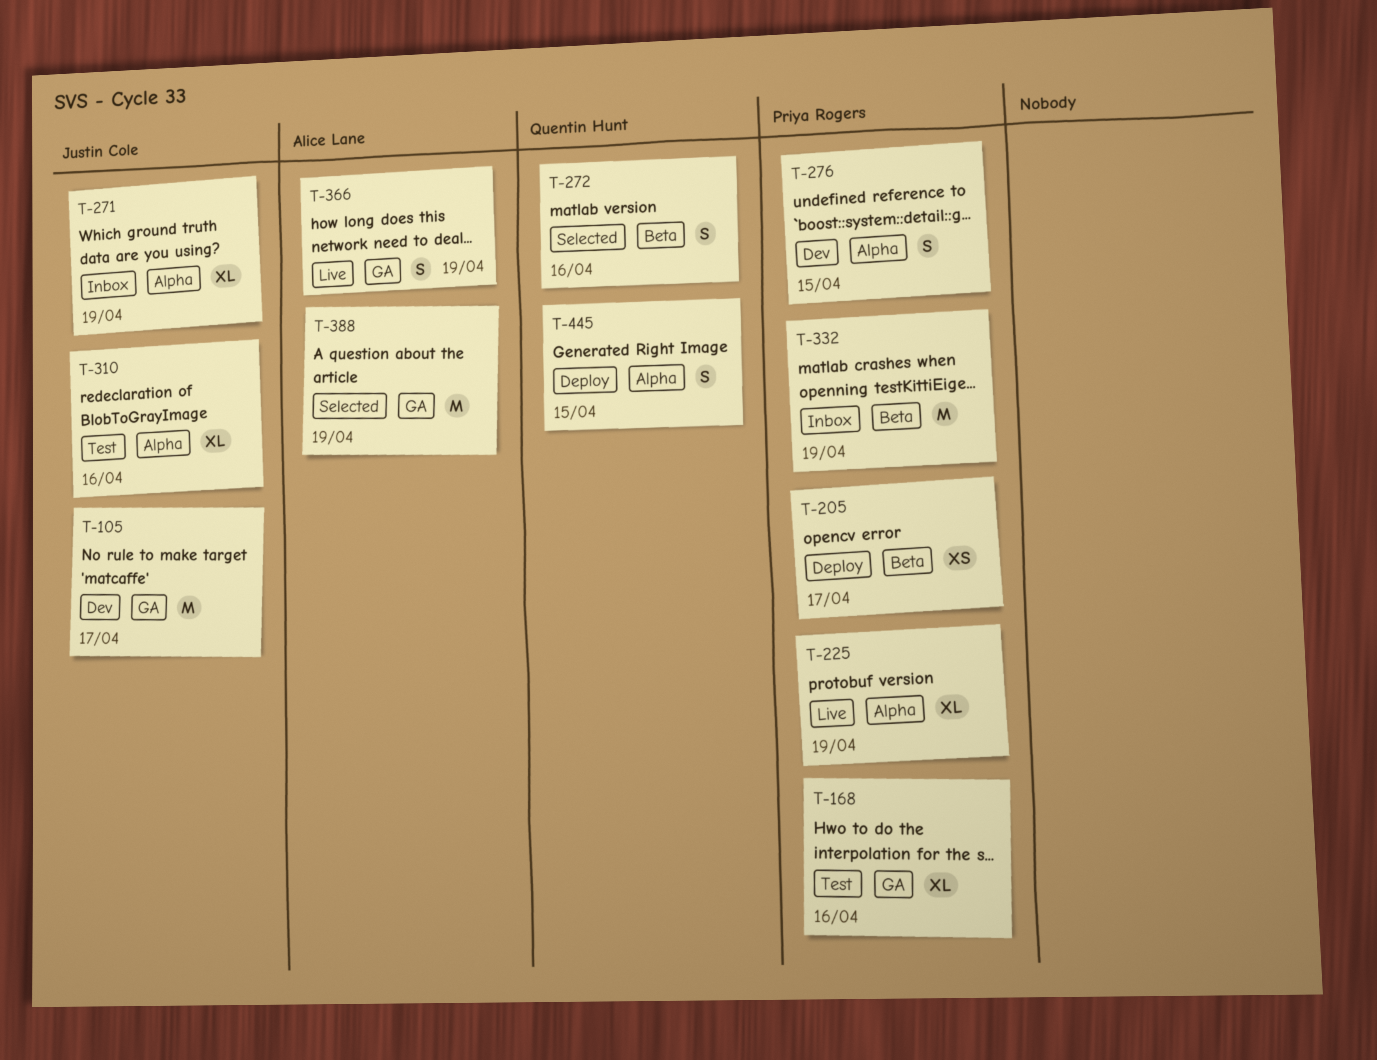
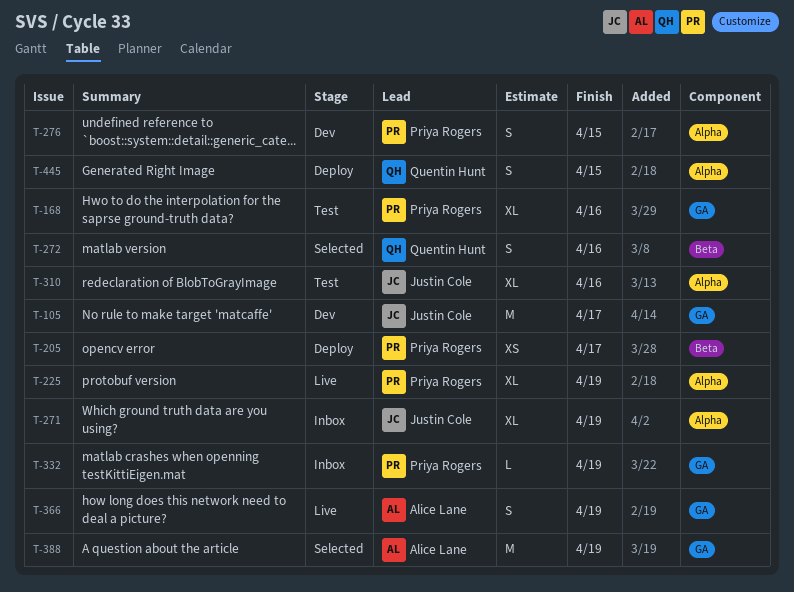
T-332, label: Beta -> GA
T-332, estimate: M -> L

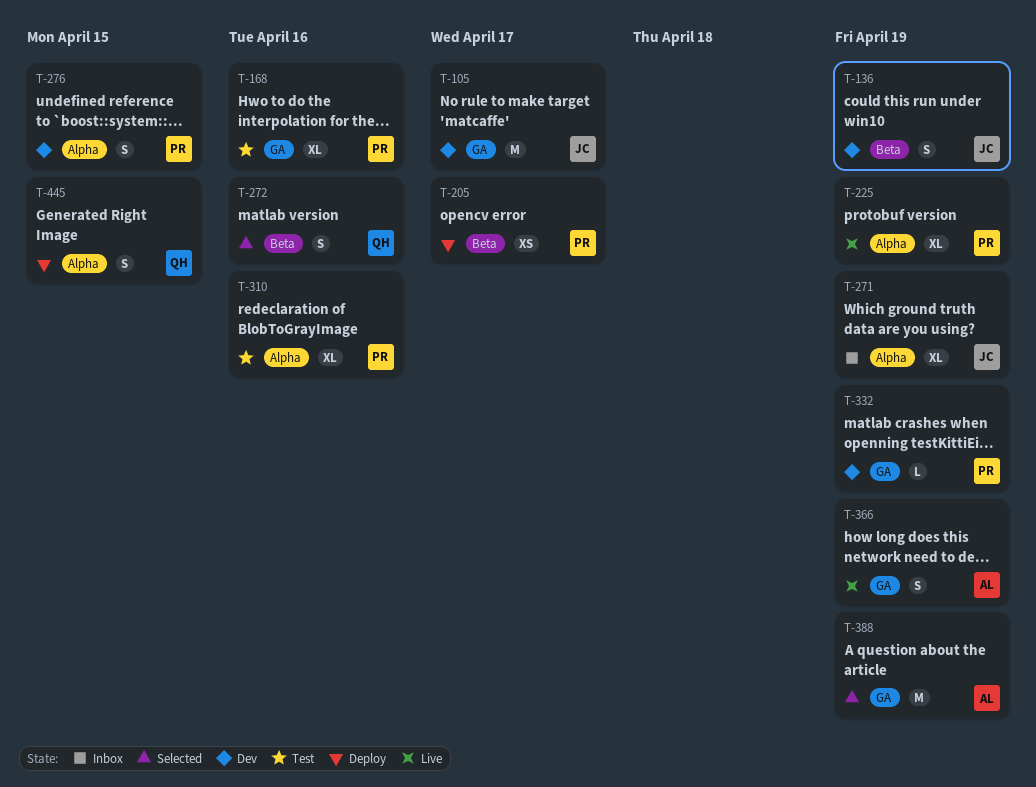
T-136: none -> present
T-310, owner: Justin Cole -> Priya Rogers
T-332, status: Inbox -> Dev

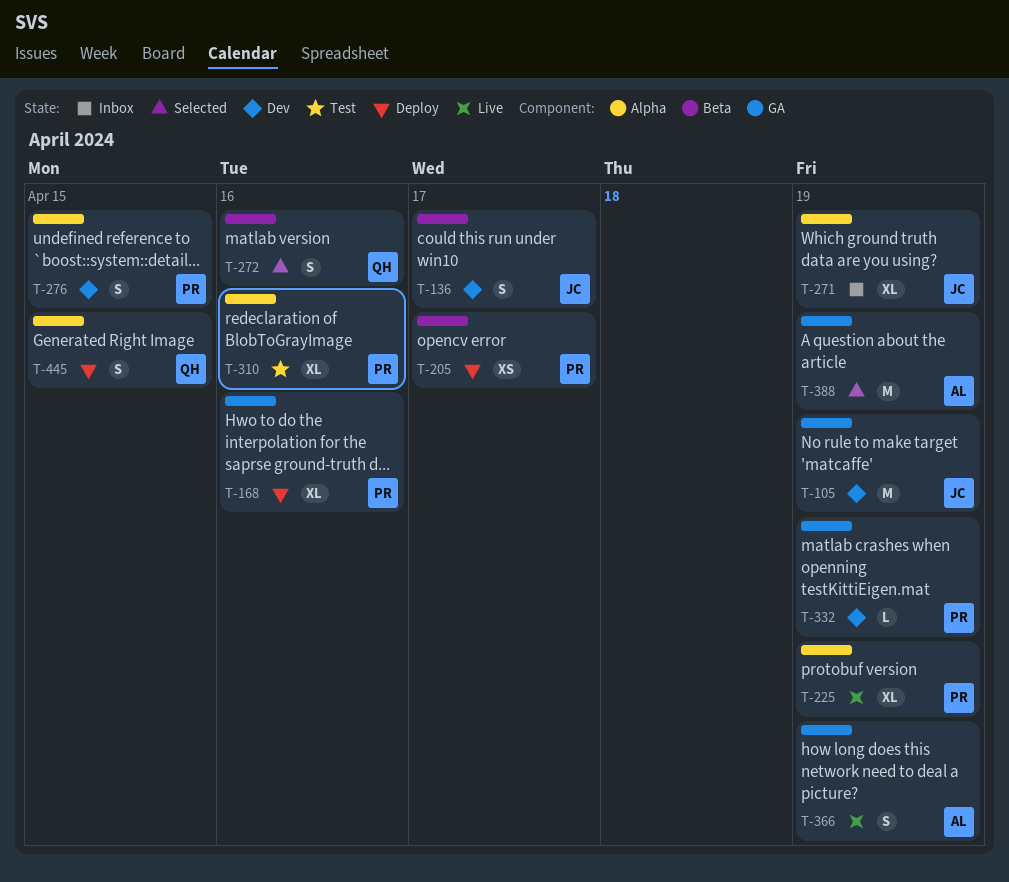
T-105, due: Apr 17 -> Apr 19
T-136, due: Apr 19 -> Apr 17
T-168, status: Test -> Deploy

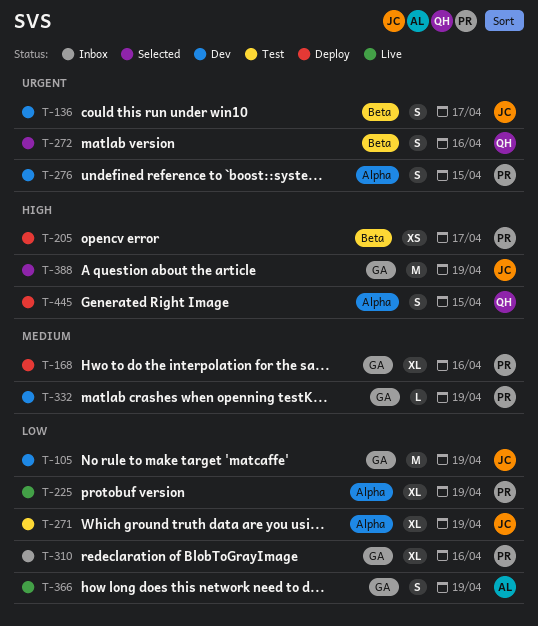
T-271, status: Inbox -> Test
T-310, status: Test -> Inbox
T-310, label: Alpha -> GA
T-388, owner: AL -> JC

